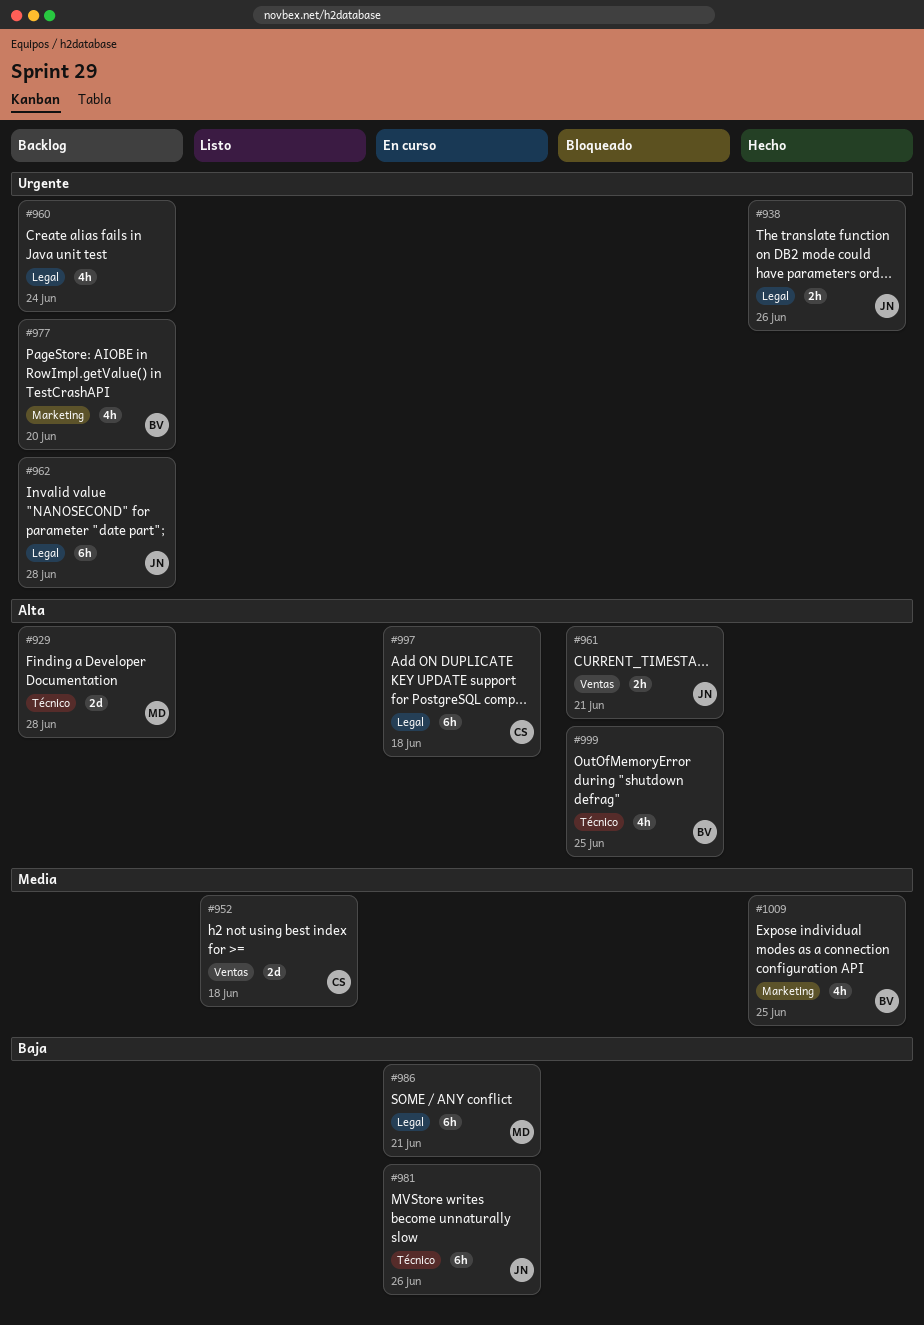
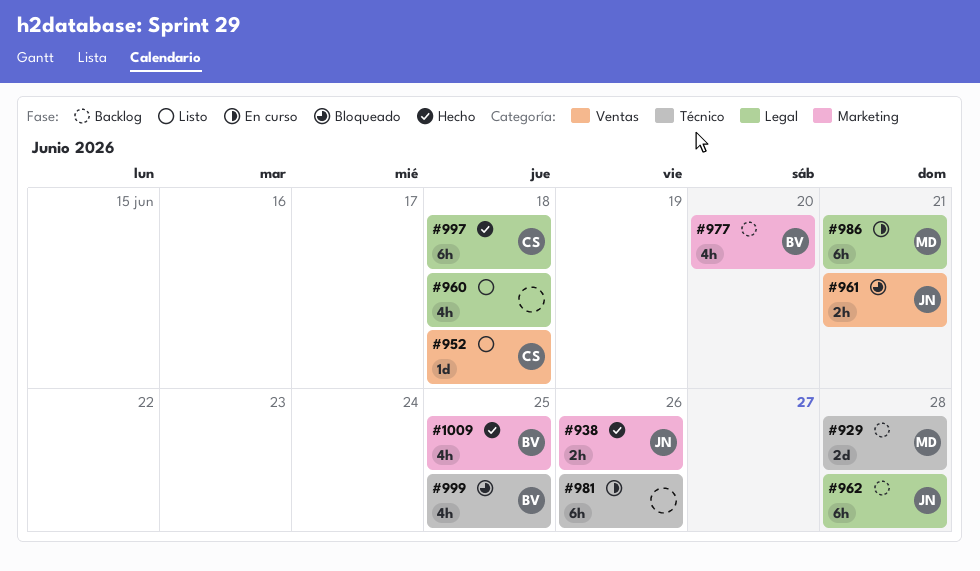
#938, label: Legal -> Marketing
#952, estimate: 2d -> 1d
#960, status: Backlog -> Listo
#960, due: Jun 24 -> Jun 18
#981, owner: JN -> none
#997, status: En curso -> Hecho

